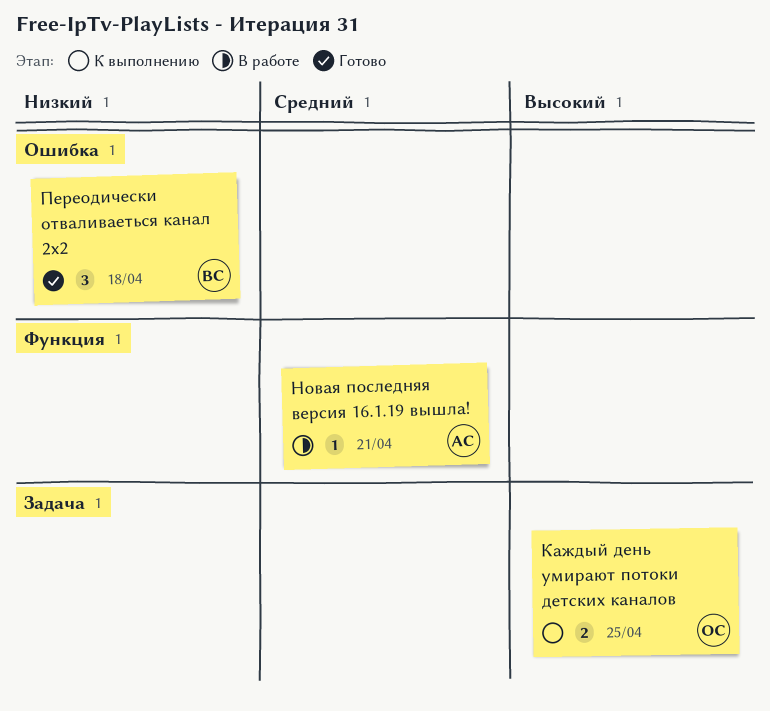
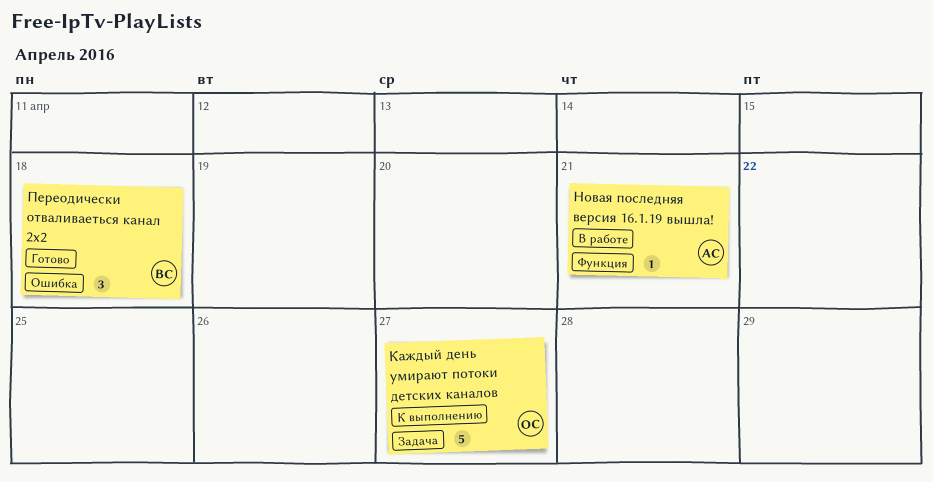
Каждый день умирают потоки детских каналов, estimate: 2 -> 5
Каждый день умирают потоки детских каналов, due: Apr 25 -> Apr 27

